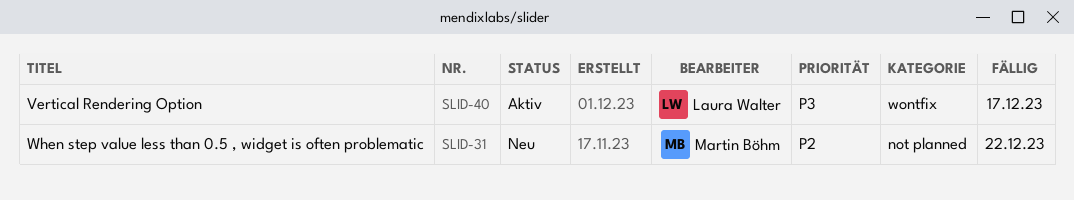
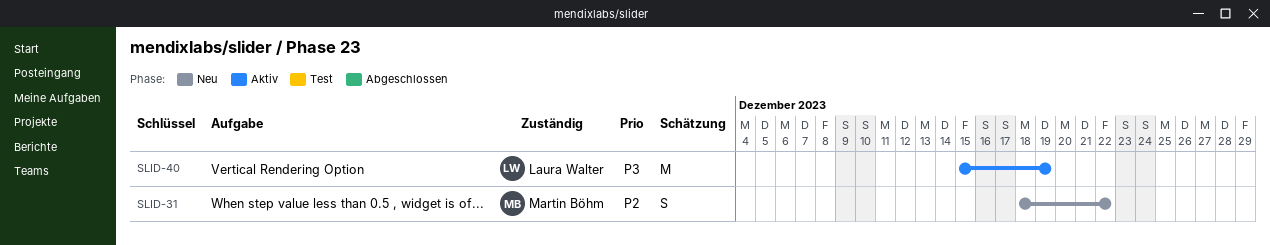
SLID-40, due: Dec 17 -> Dec 19

